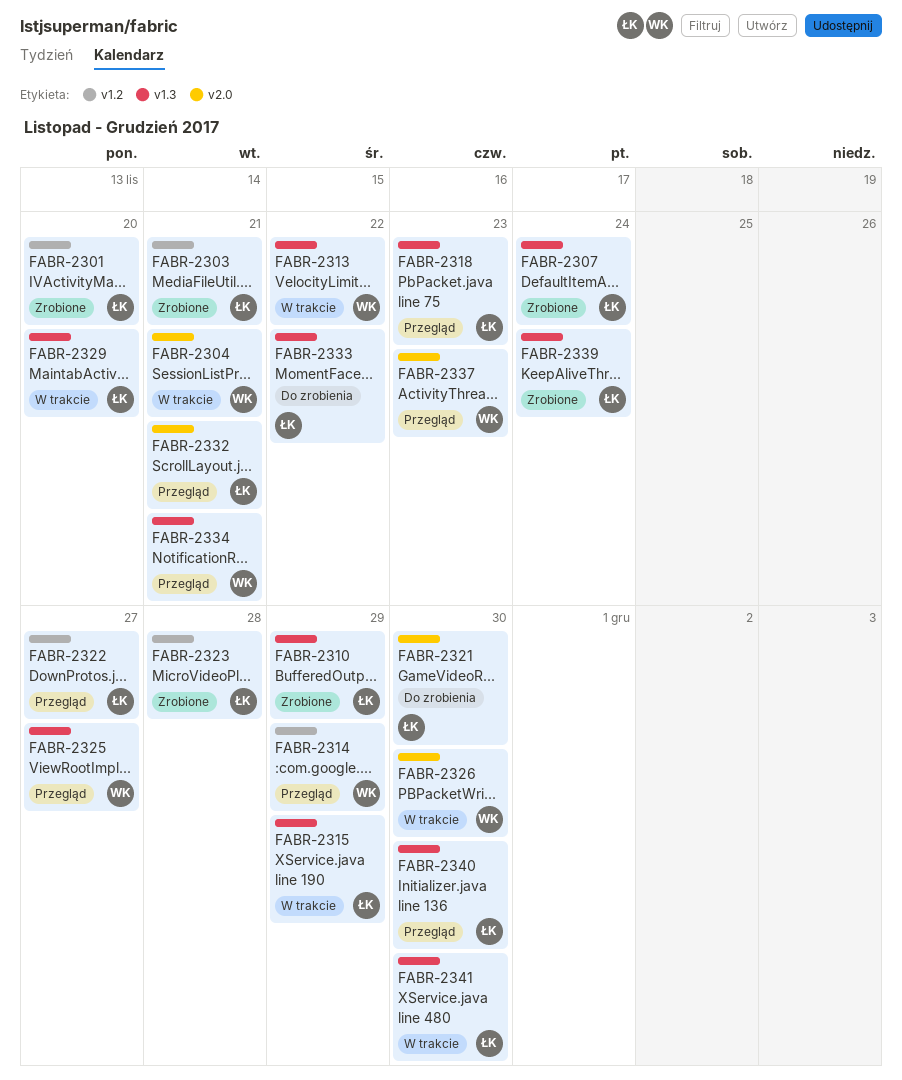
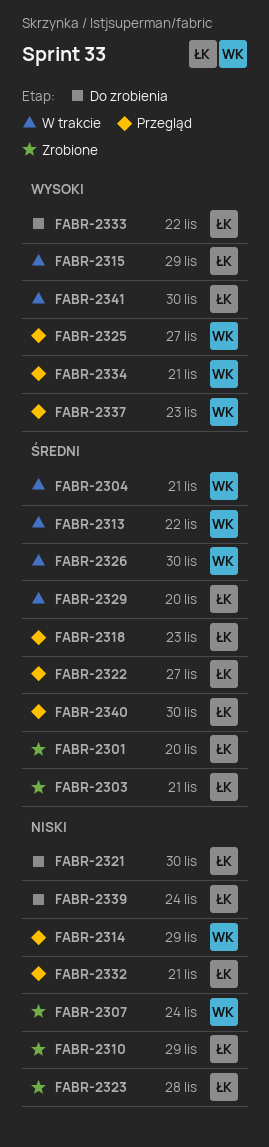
FABR-2307, owner: ŁK -> WK
FABR-2339, status: Zrobione -> Do zrobienia

